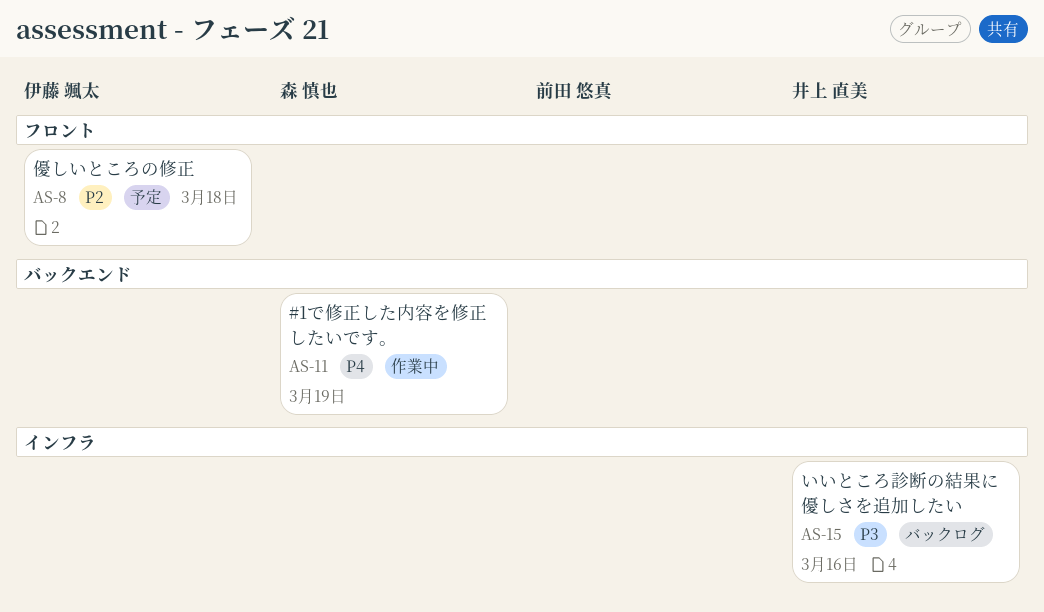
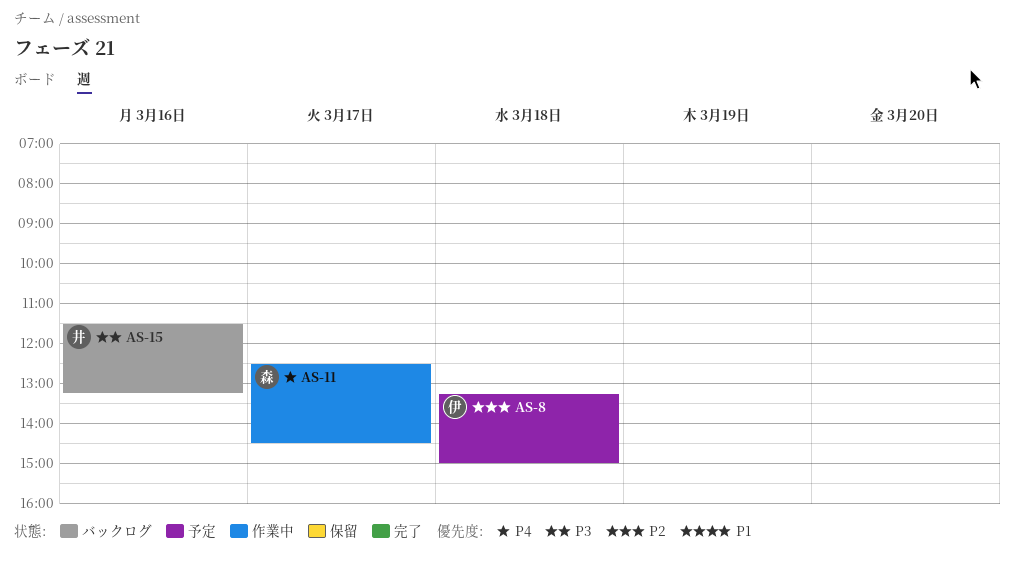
AS-11, day: Mar 19 -> Mar 17

